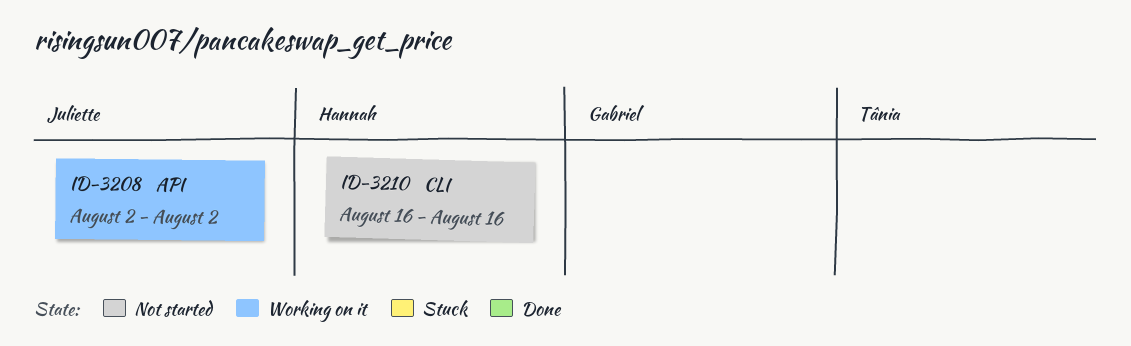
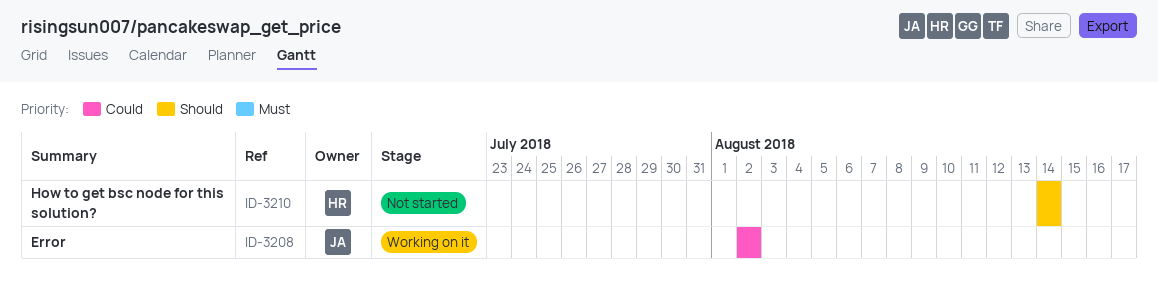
ID-3210, start: Aug 16 -> Aug 14
ID-3210, due: Aug 16 -> Aug 14

